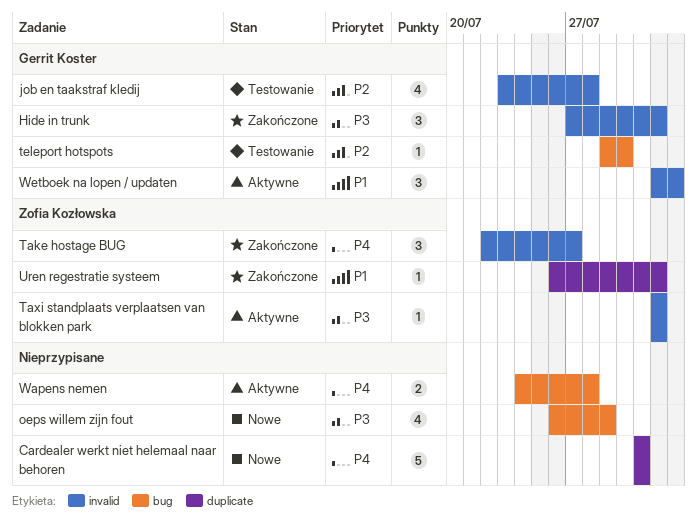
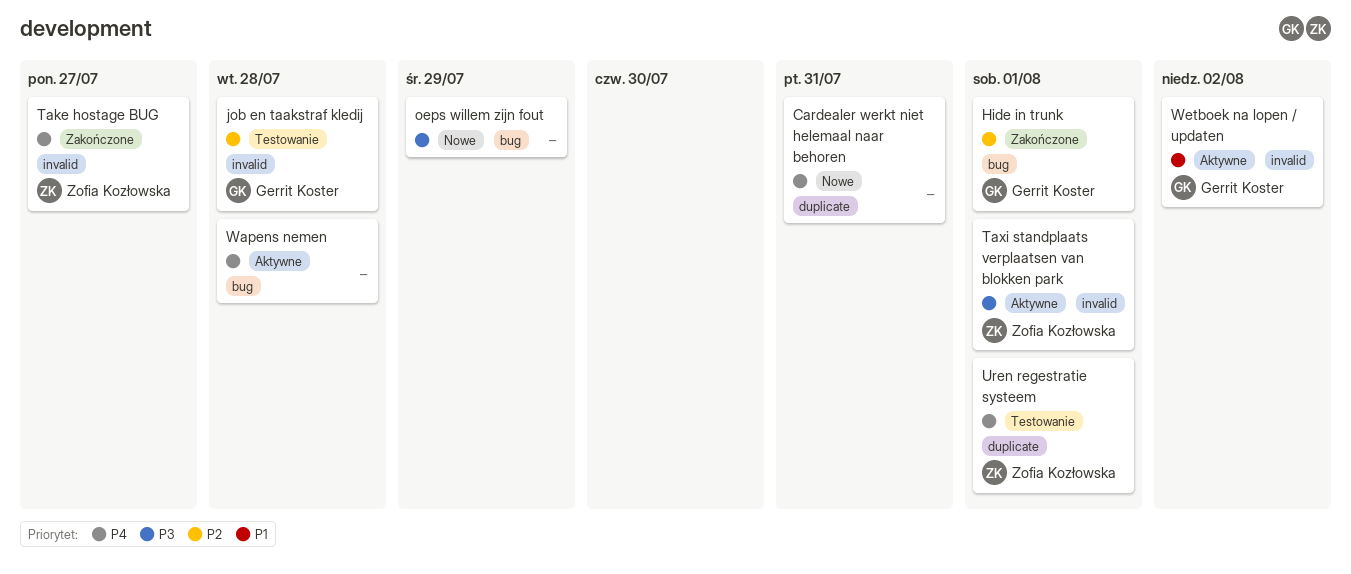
Hide in trunk, priority: P3 -> P2
Hide in trunk, label: invalid -> bug
teleport hotspots: present -> none
Uren regestratie systeem, status: Zakończone -> Testowanie
Uren regestratie systeem, priority: P1 -> P4

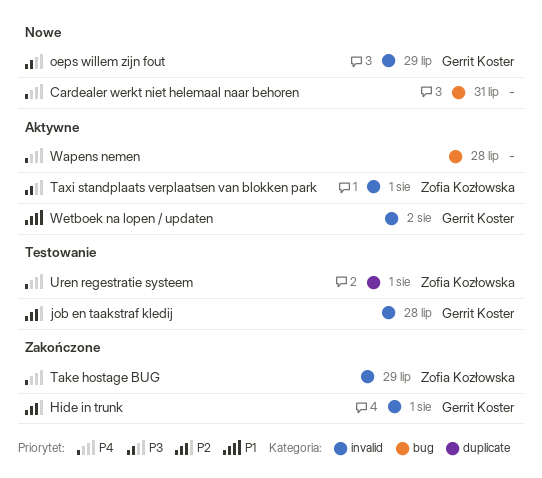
Cardealer werkt niet helemaal naar behoren, label: duplicate -> bug
Hide in trunk, label: bug -> invalid
oeps willem zijn fout, owner: none -> Gerrit Koster
oeps willem zijn fout, label: bug -> invalid
Take hostage BUG, due: Jul 27 -> Jul 29

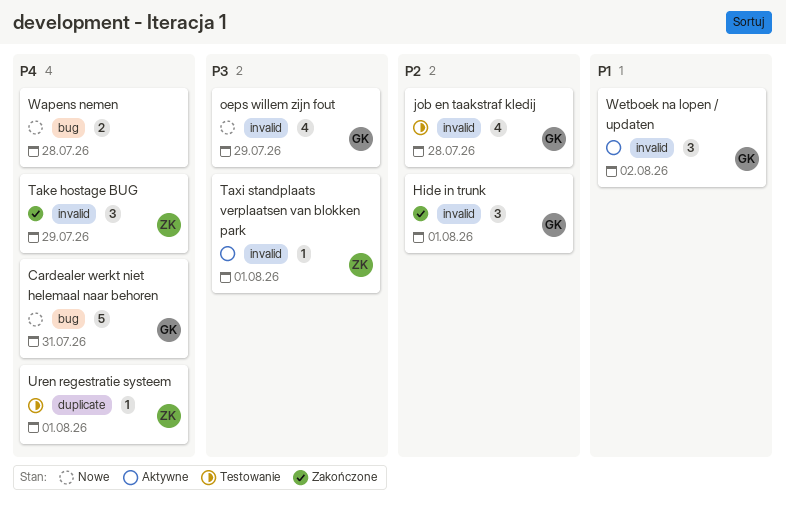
Cardealer werkt niet helemaal naar behoren, owner: none -> Gerrit Koster
Wapens nemen, status: Aktywne -> Nowe

